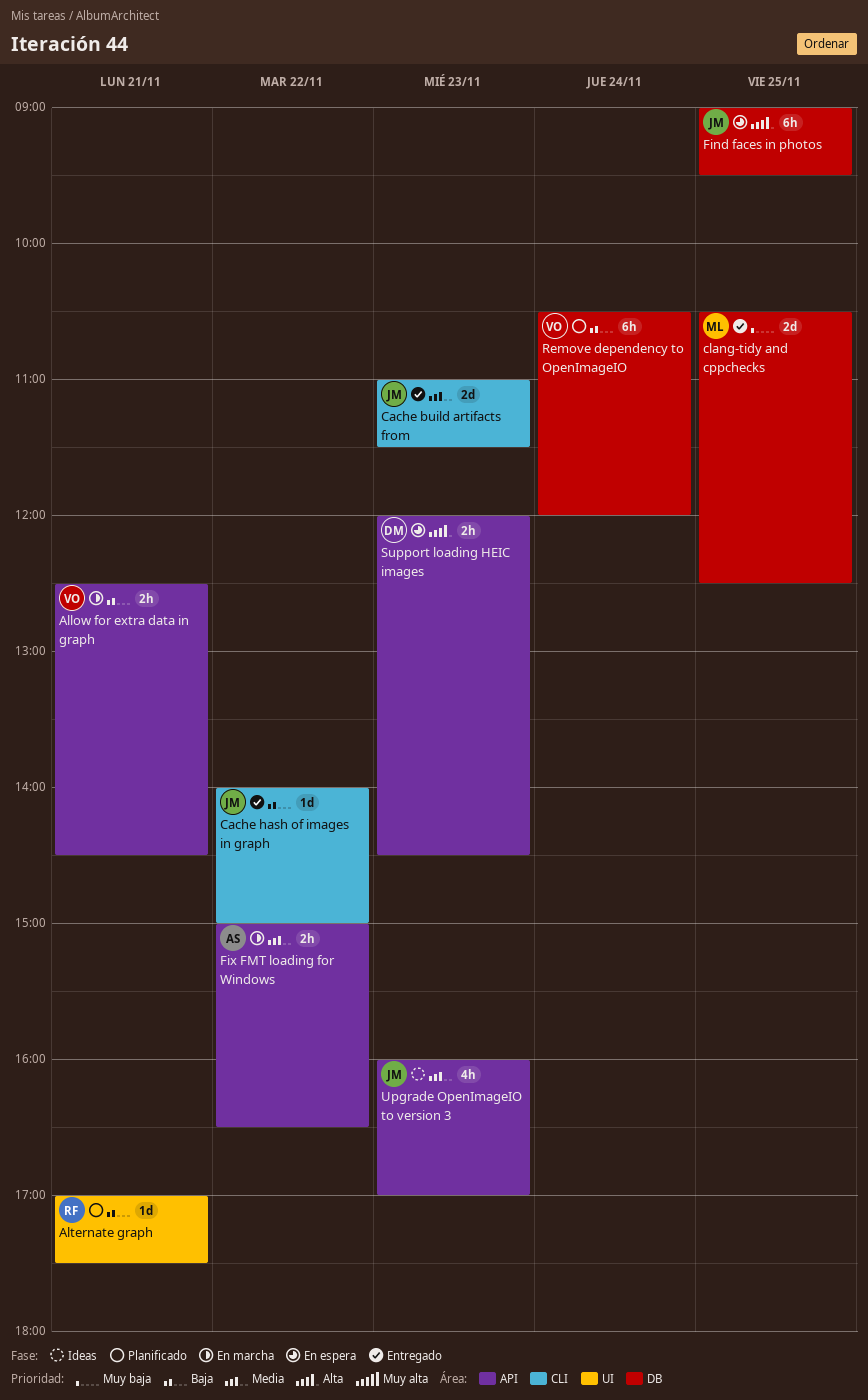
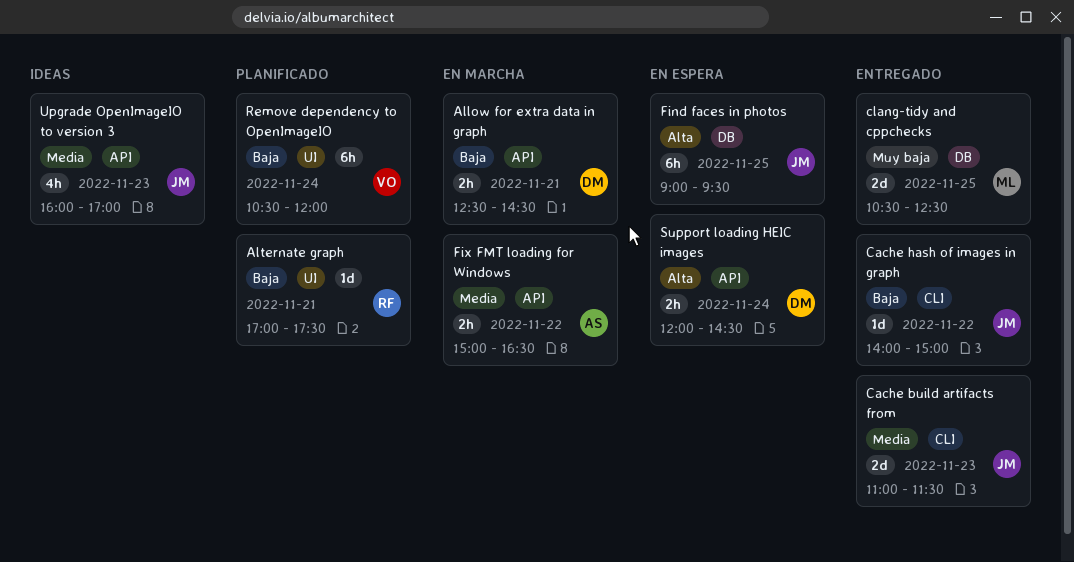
Allow for extra data in graph, owner: VO -> DM
Remove dependency to OpenImageIO, label: DB -> UI
Support loading HEIC images, day: Nov 23 -> Nov 24

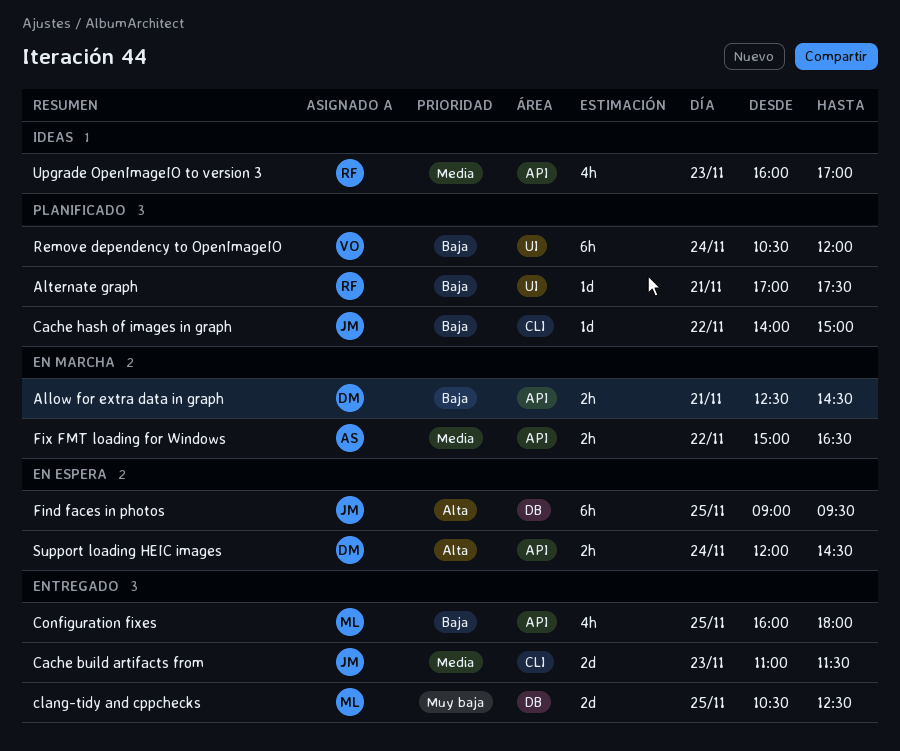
Cache hash of images in graph, status: Entregado -> Planificado
Configuration fixes: none -> present
Upgrade OpenImageIO to version 3, owner: JM -> RF

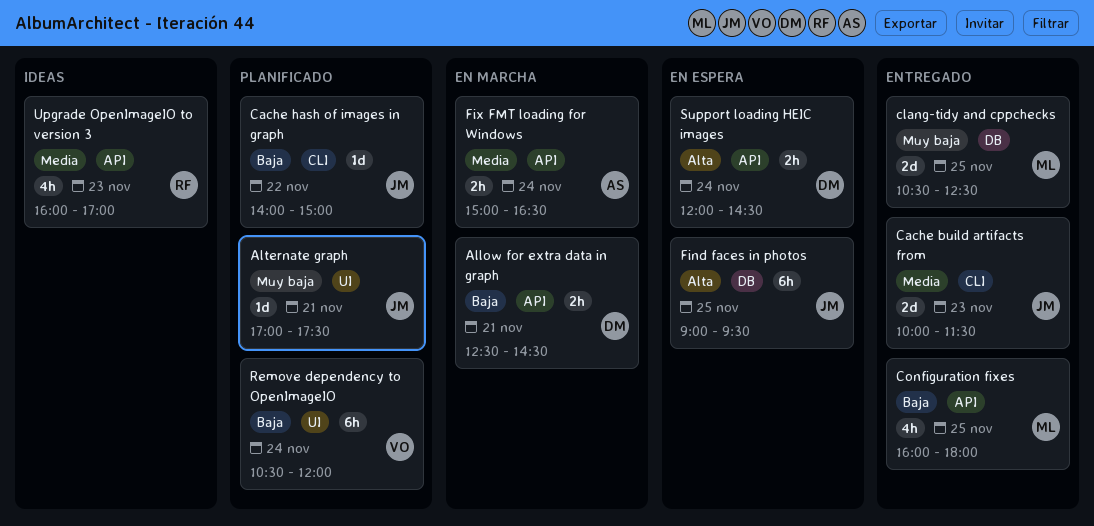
Alternate graph, owner: RF -> JM
Alternate graph, priority: Baja -> Muy baja
Cache build artifacts from, begins: 11:00 -> 10:00
Fix FMT loading for Windows, day: Nov 22 -> Nov 24

